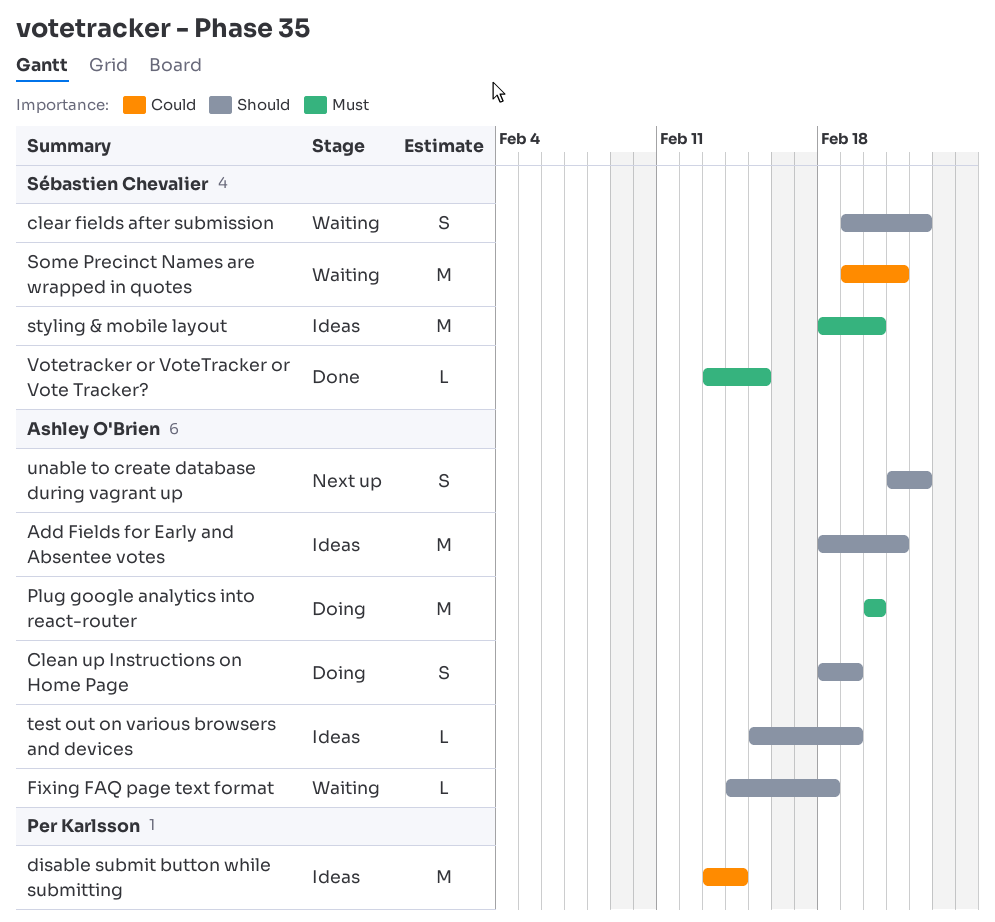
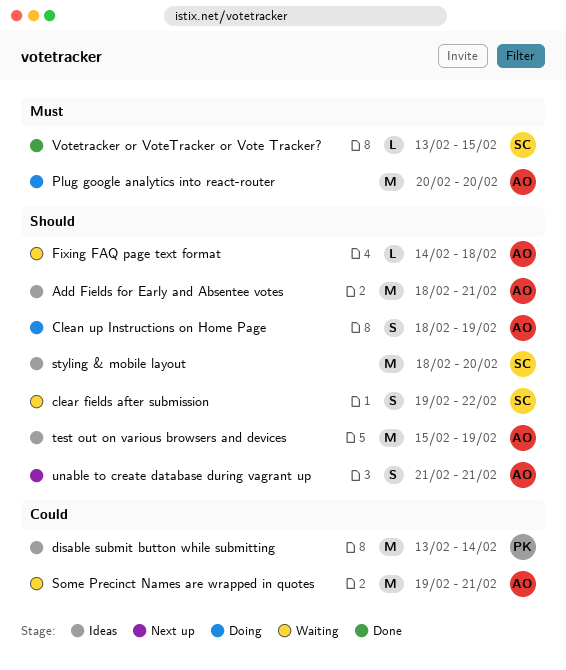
Some Precinct Names are wrapped in quotes, owner: Sébastien Chevalier -> Ashley O'Brien
styling & mobile layout, priority: Must -> Should
test out on various browsers and devices, estimate: L -> M
unable to create database during vagrant up, due: Feb 22 -> Feb 21

